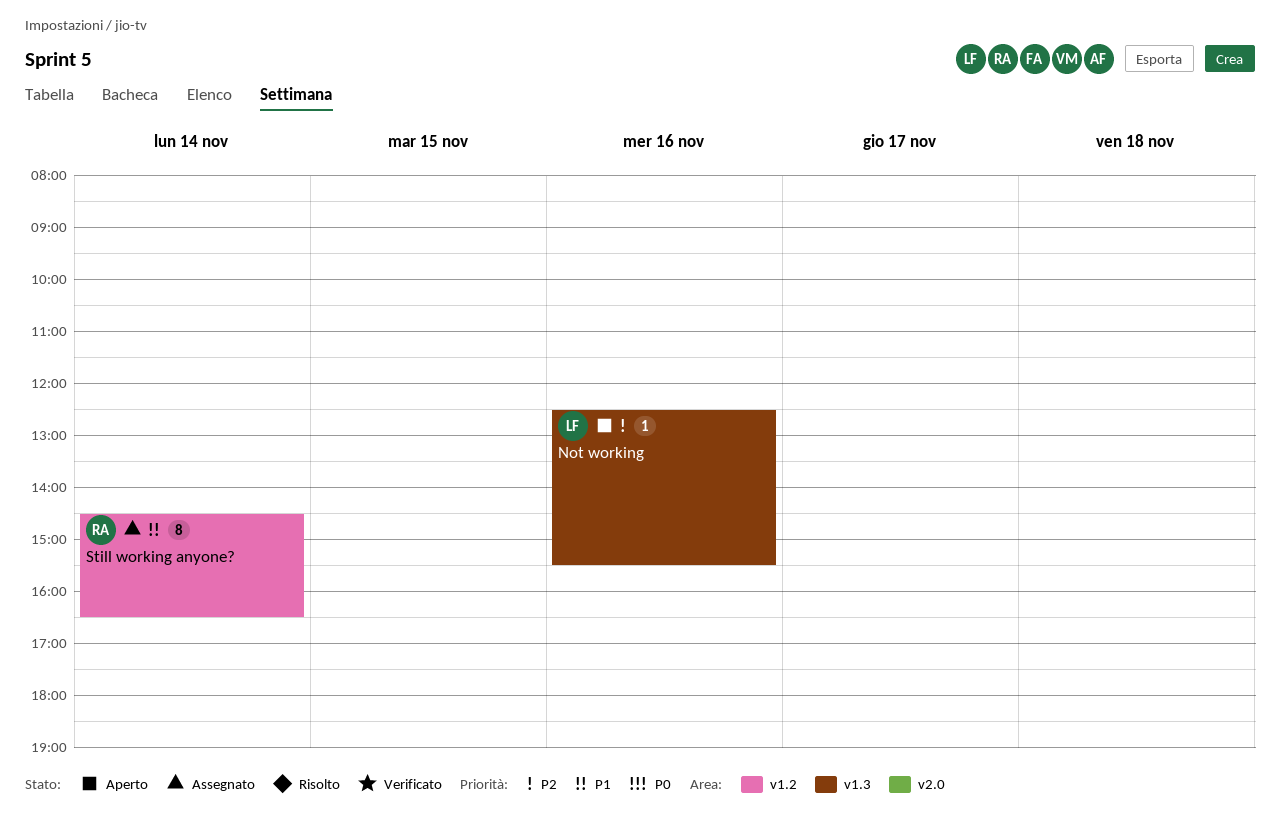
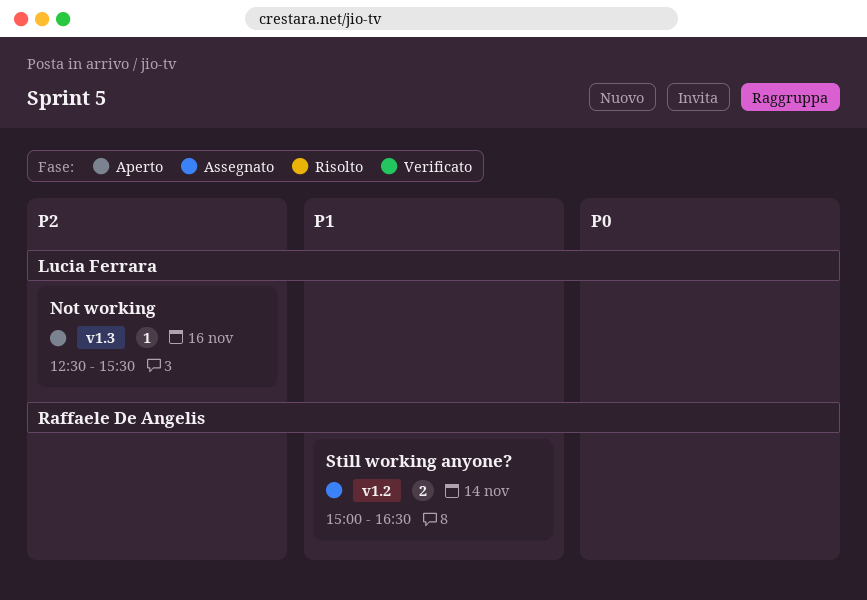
Still working anyone?, estimate: 8 -> 2
Still working anyone?, begins: 14:30 -> 15:00

